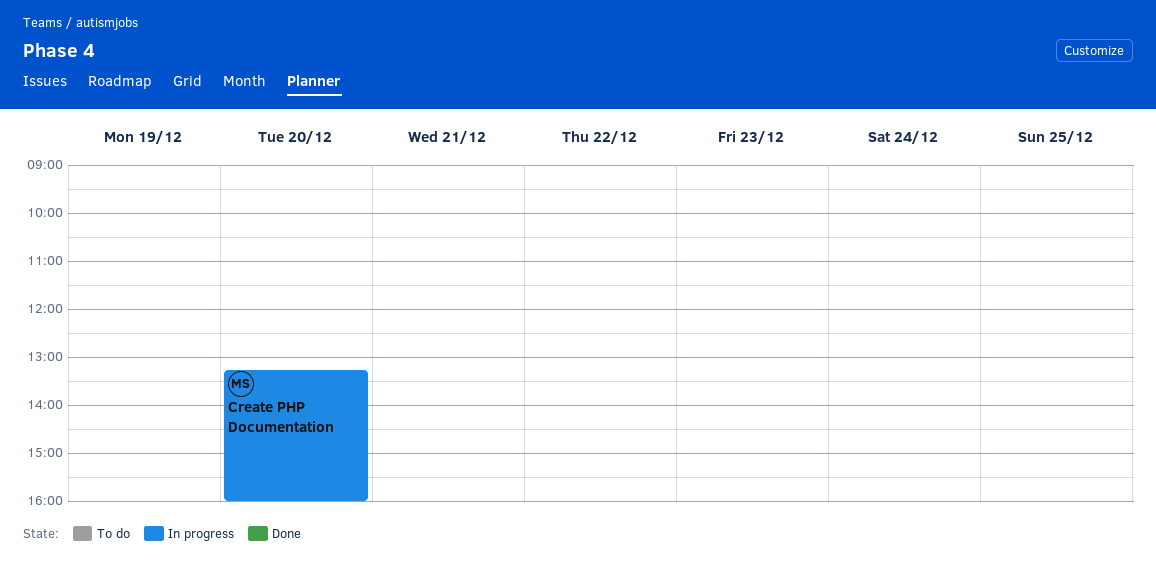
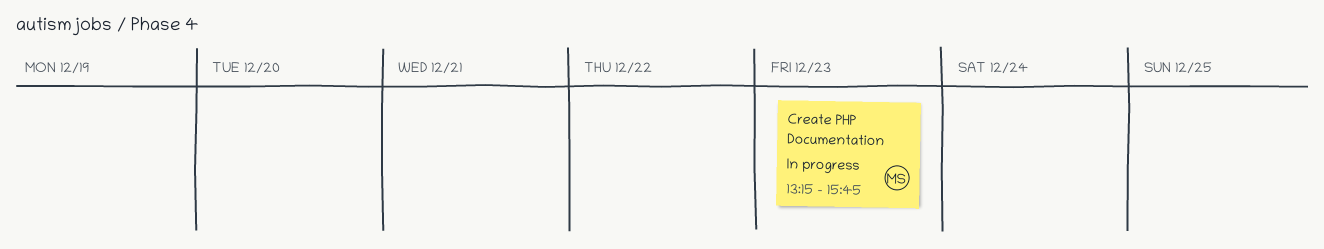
Create PHP Documentation, day: Dec 20 -> Dec 23
Create PHP Documentation, ends: 16:00 -> 15:45

